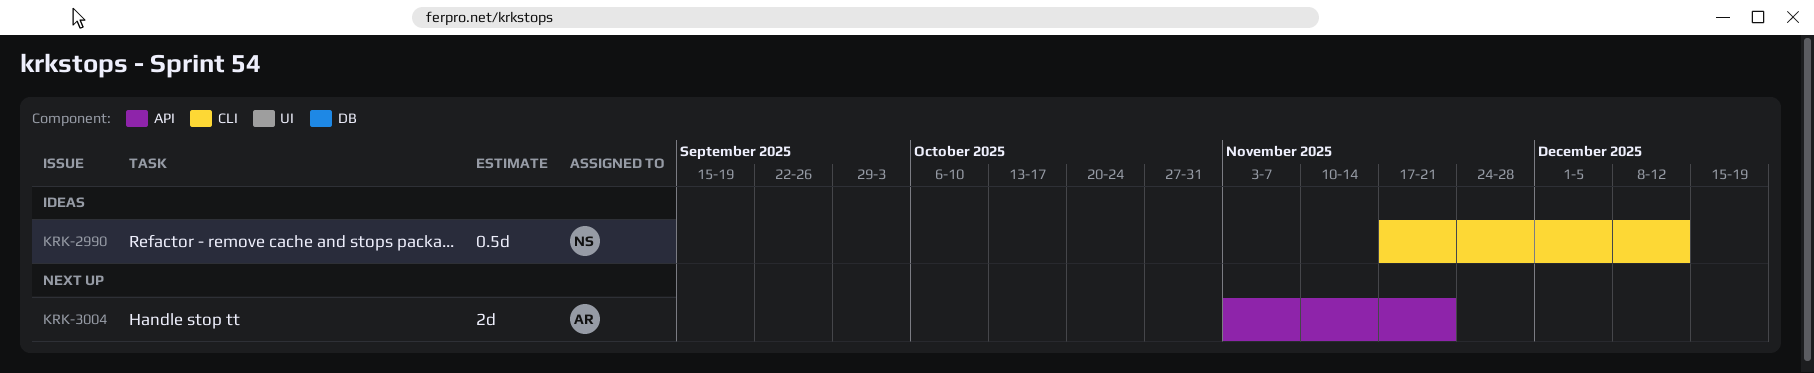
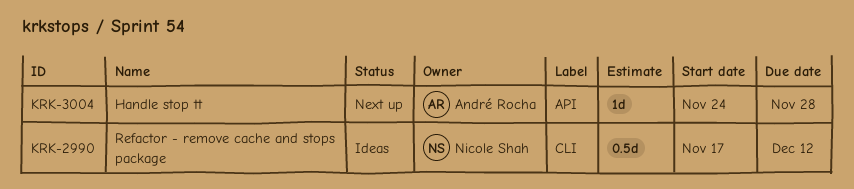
KRK-3004, estimate: 2d -> 1d
KRK-3004, start: Nov 3 -> Nov 24
KRK-3004, due: Nov 21 -> Nov 28

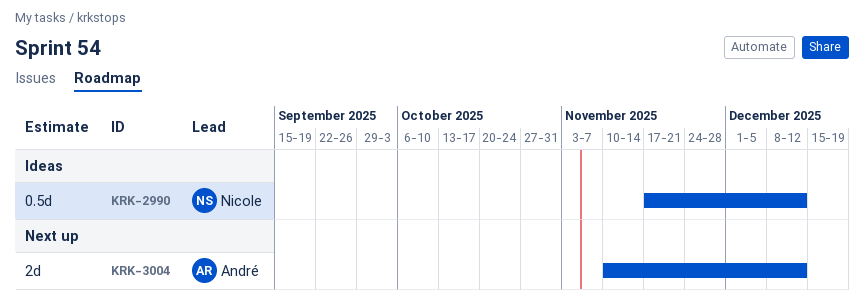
KRK-3004, estimate: 1d -> 2d
KRK-3004, start: Nov 24 -> Nov 10
KRK-3004, due: Nov 28 -> Dec 12

